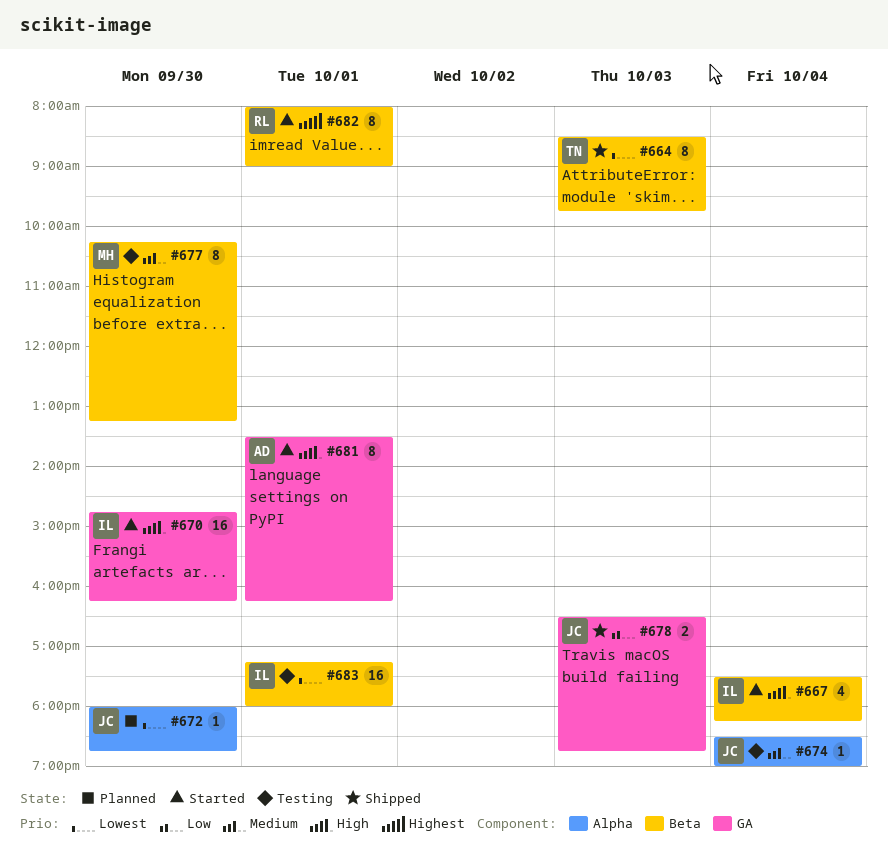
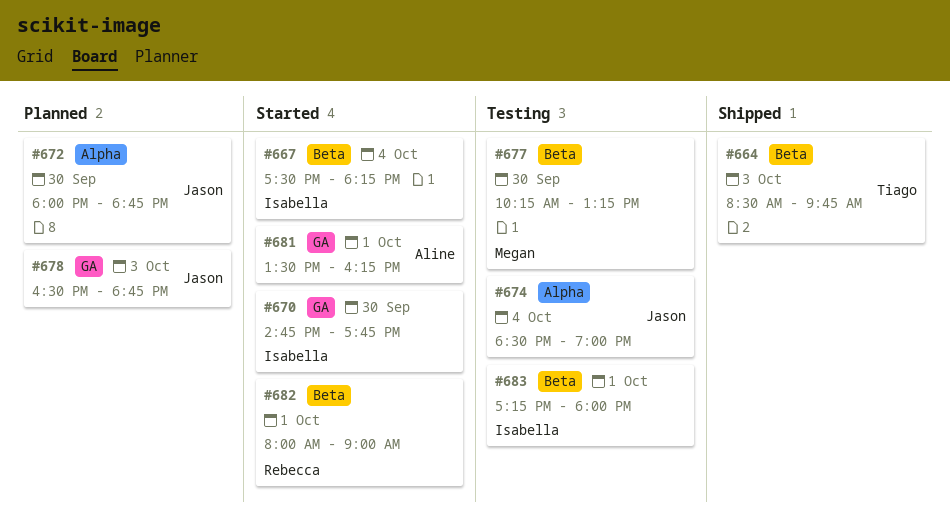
#670, ends: 16:15 -> 17:45
#678, status: Shipped -> Planned

